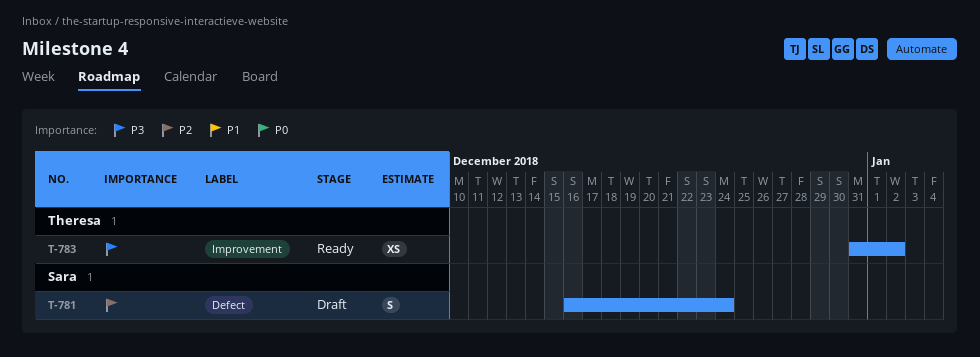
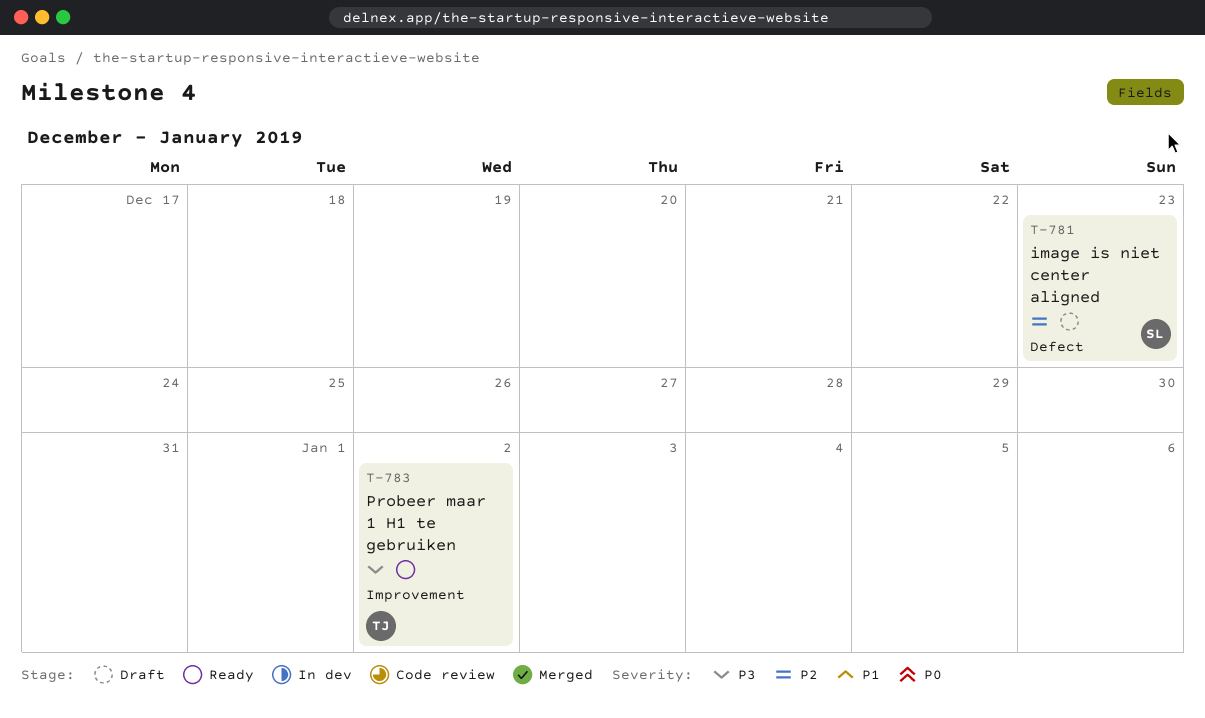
T-781, due: Dec 24 -> Dec 23

